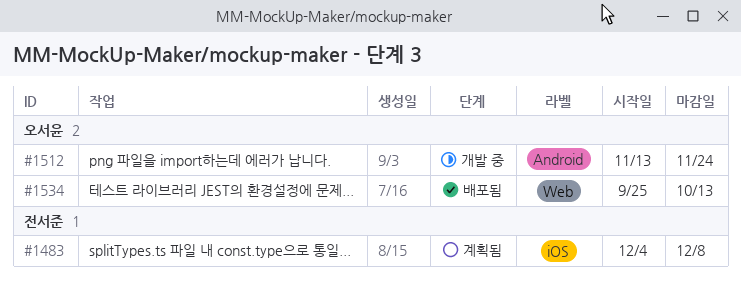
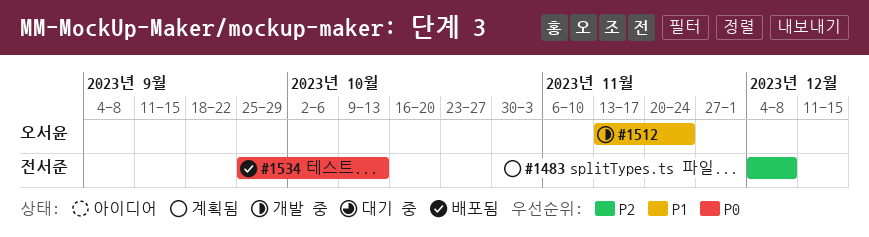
#1534, owner: 오서윤 -> 전서준

